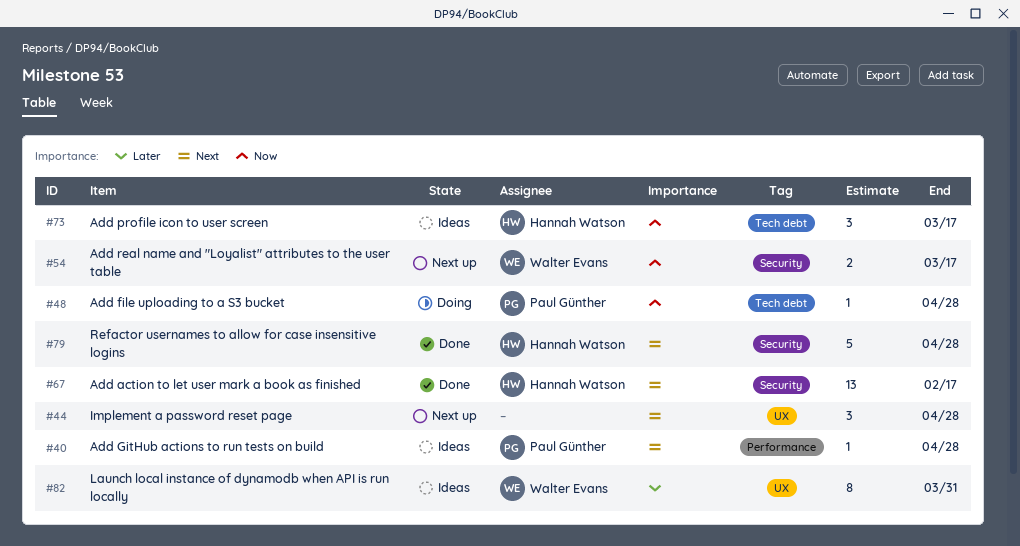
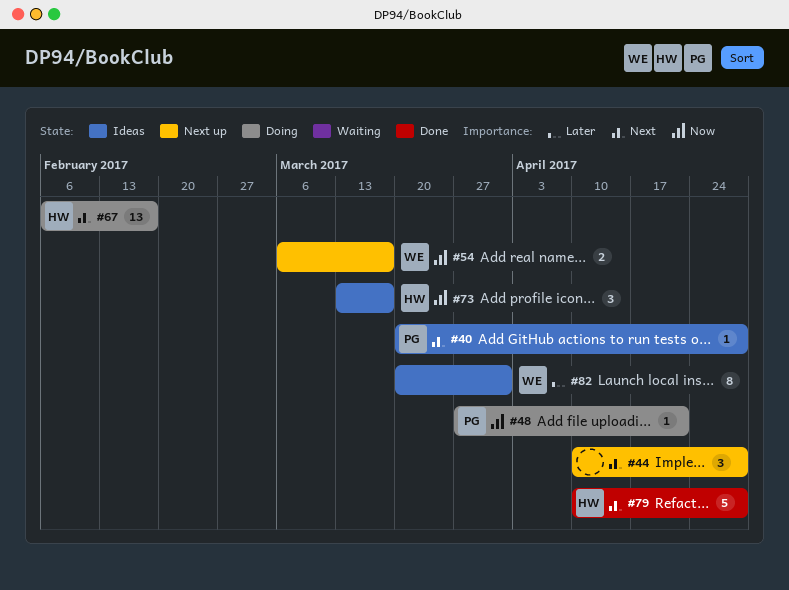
#48, due: Apr 28 -> Apr 21
#67, status: Done -> Doing

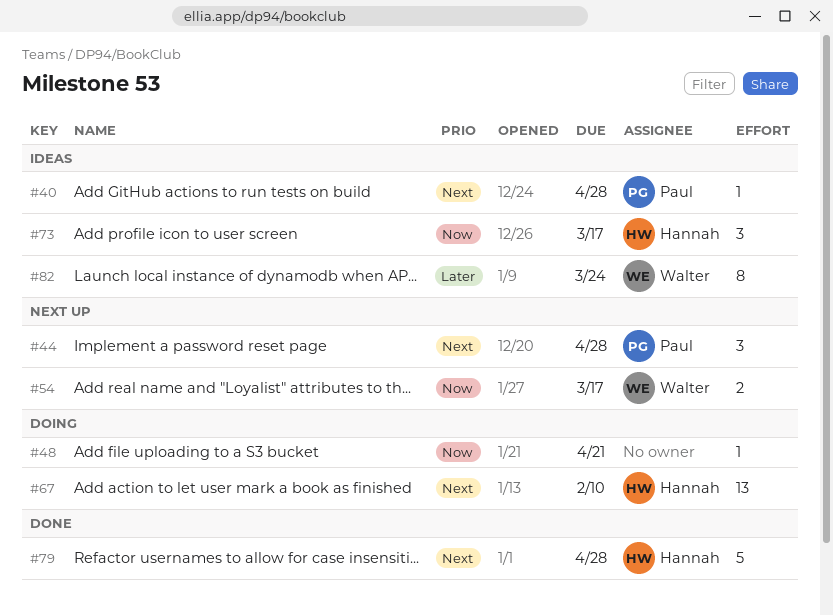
#44, owner: none -> Paul
#48, owner: Paul -> none
#67, due: Feb 17 -> Feb 10
#82, due: Mar 31 -> Mar 24

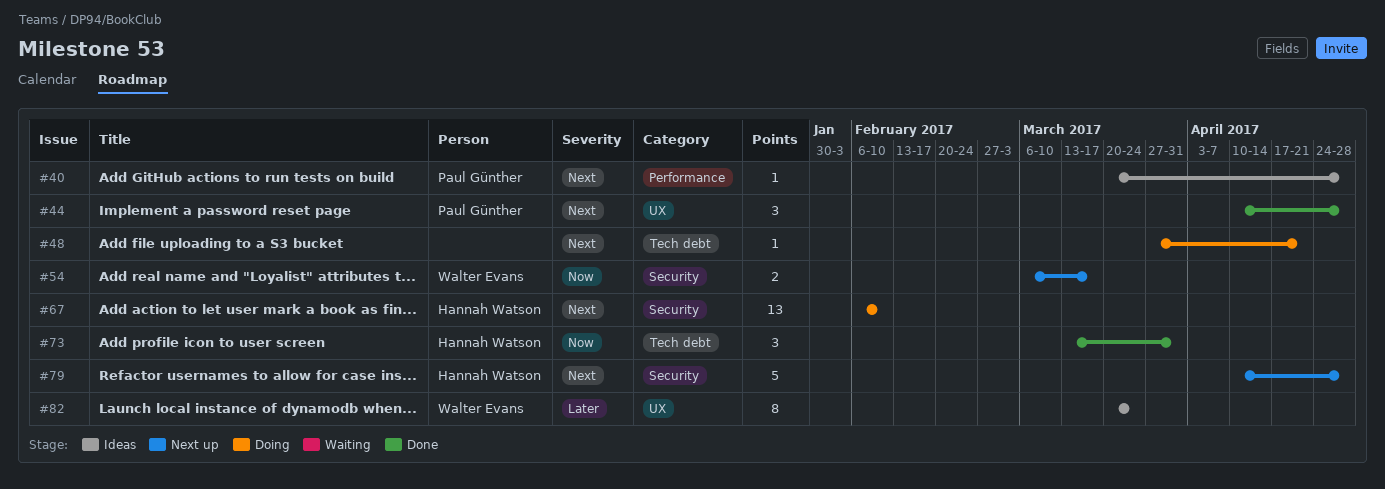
#44, status: Next up -> Done
#48, priority: Now -> Next
#73, status: Ideas -> Done
#73, due: Mar 17 -> Mar 31
#79, status: Done -> Next up

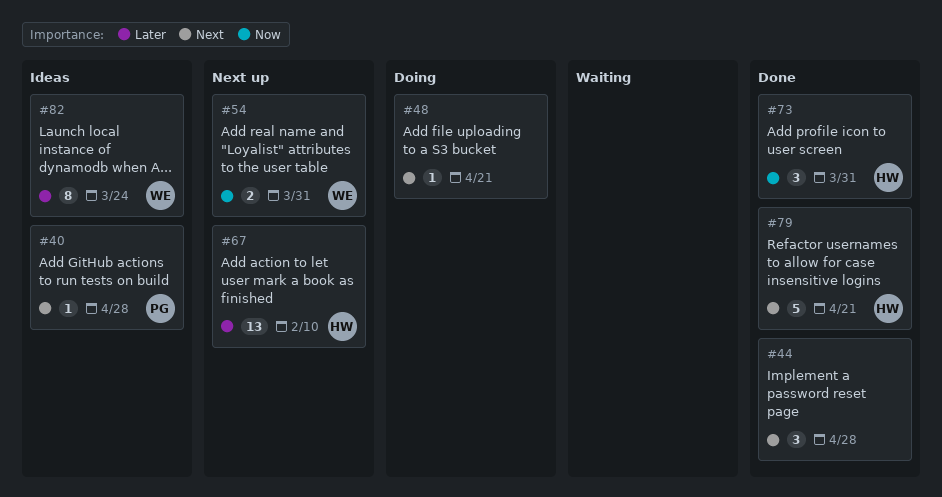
#44, owner: Paul Günther -> none
#54, due: Mar 17 -> Mar 31
#67, status: Doing -> Next up
#67, priority: Next -> Later
#79, status: Next up -> Done
#79, due: Apr 28 -> Apr 21

